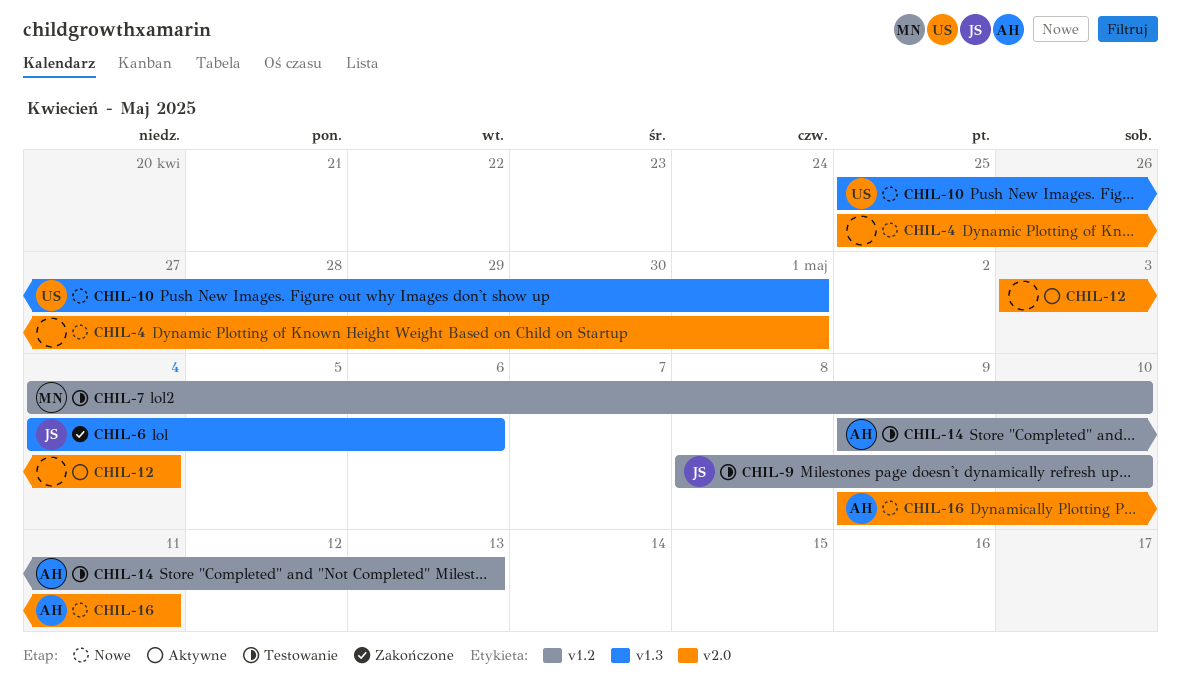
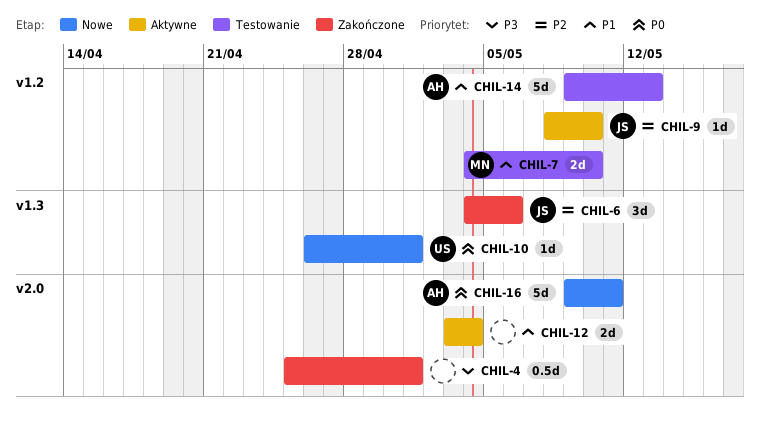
CHIL-4, status: Nowe -> Zakończone
CHIL-9, status: Testowanie -> Aktywne
CHIL-10, start: Apr 25 -> Apr 26

